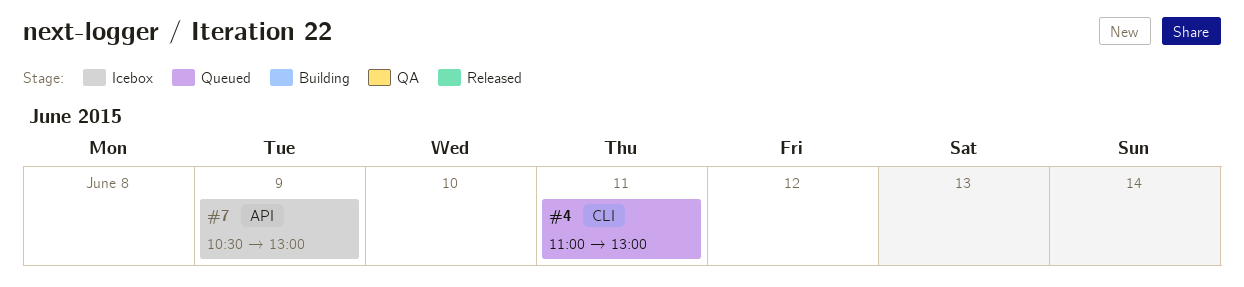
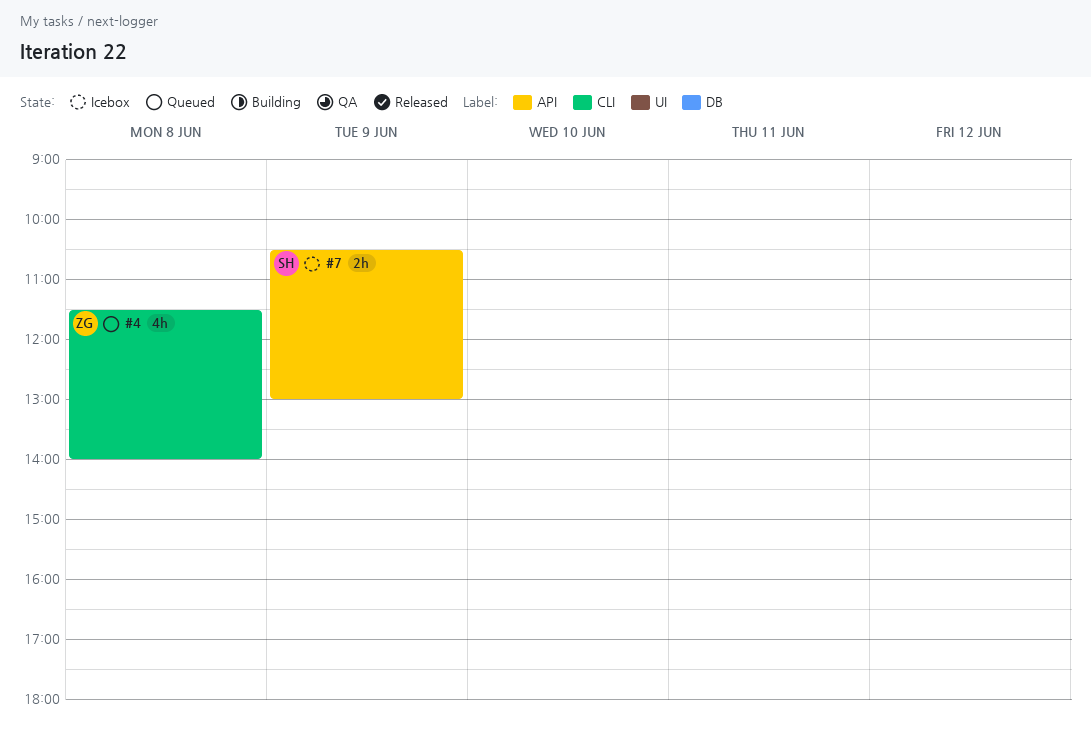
#4, day: Jun 11 -> Jun 8
#4, begins: 11:00 -> 11:30
#4, ends: 13:00 -> 14:00

